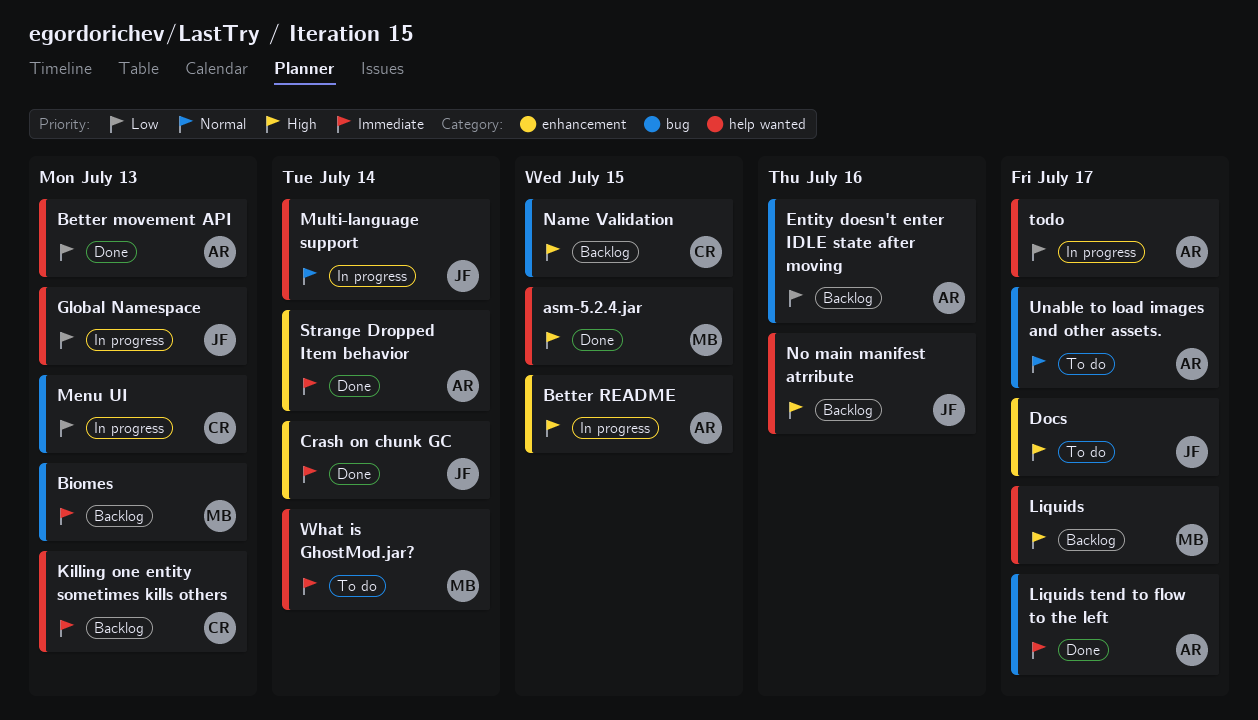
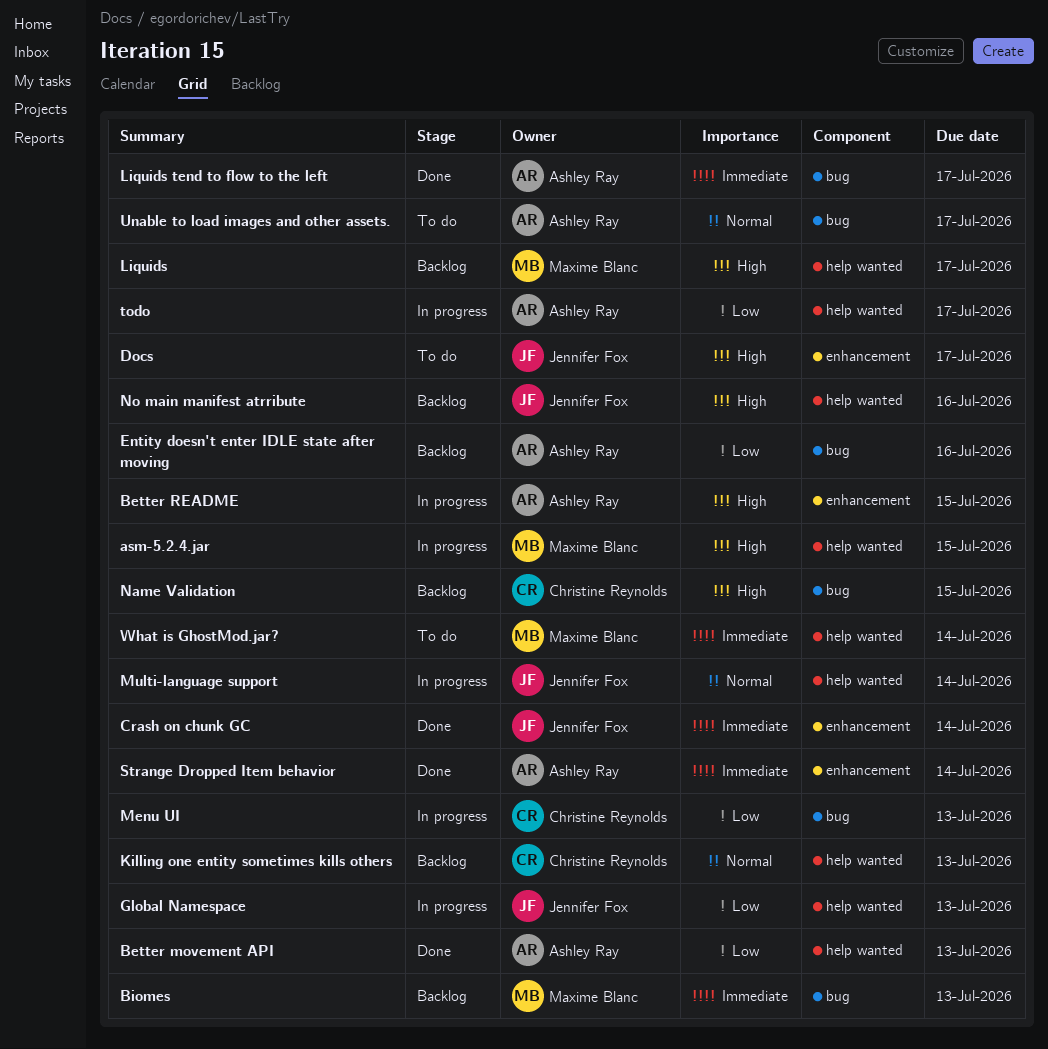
asm-5.2.4.jar, status: Done -> In progress
Killing one entity sometimes kills others, priority: Immediate -> Normal

